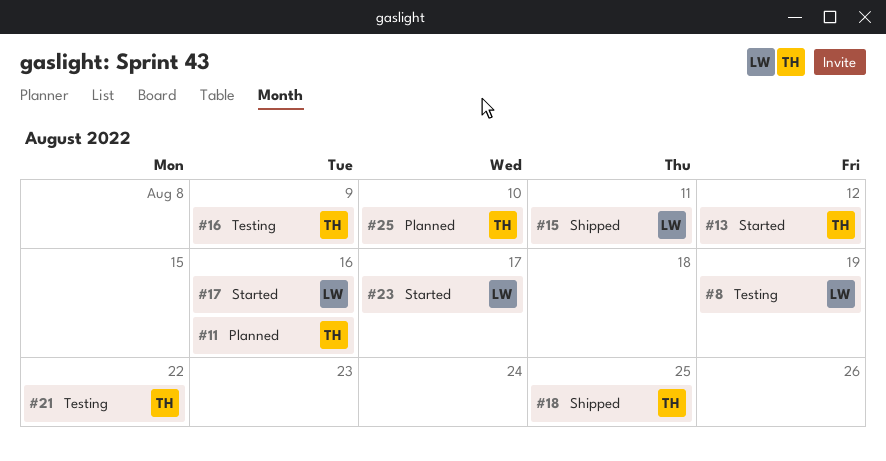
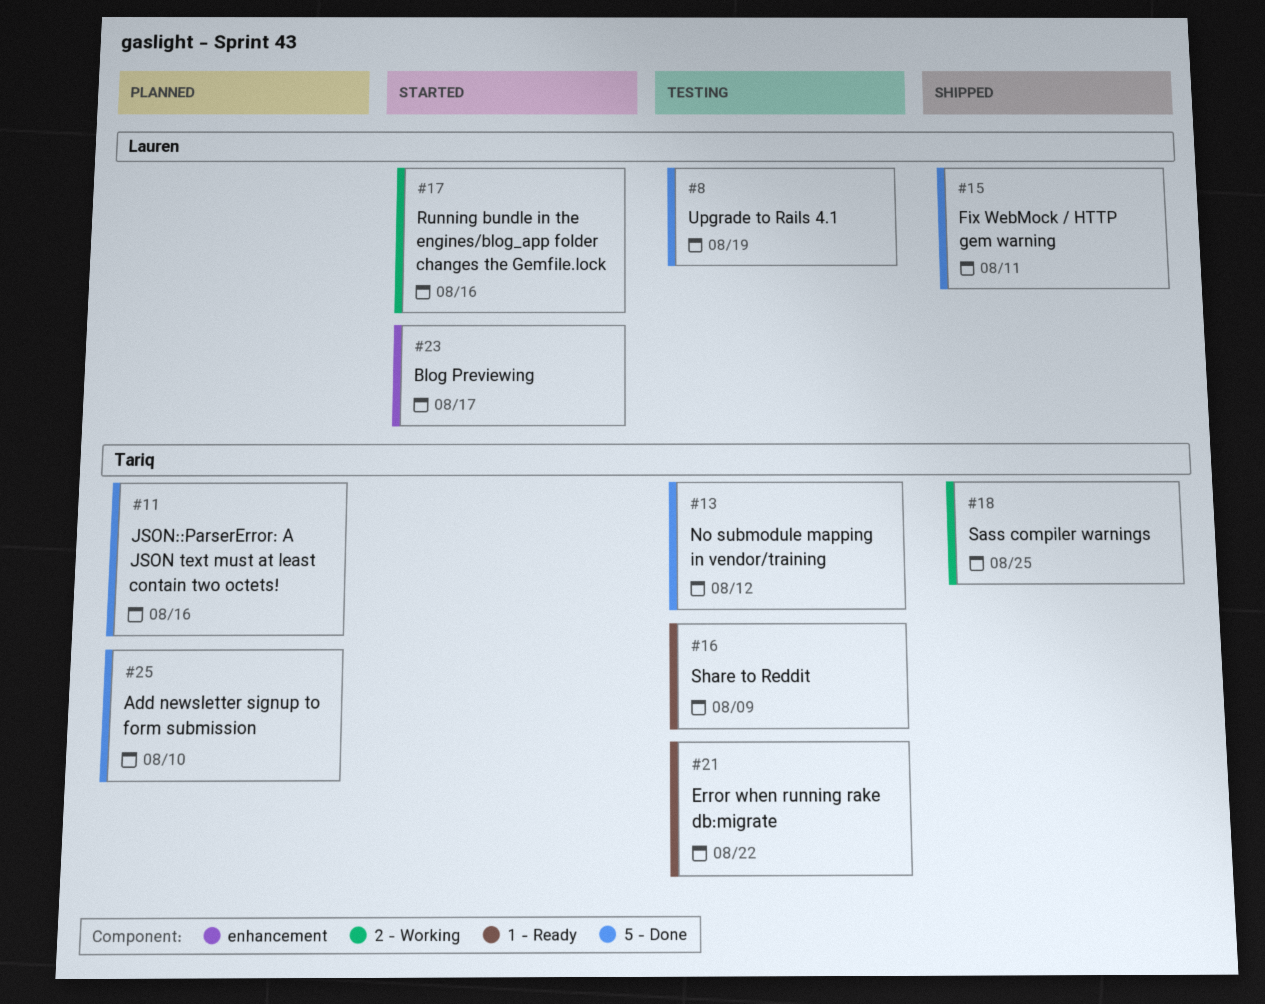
#13, status: Started -> Testing

